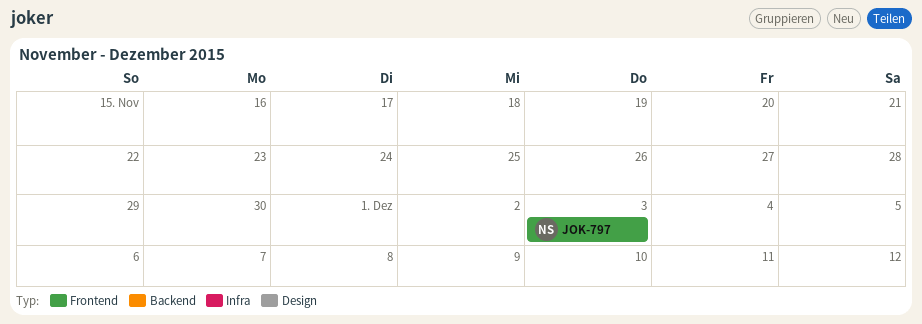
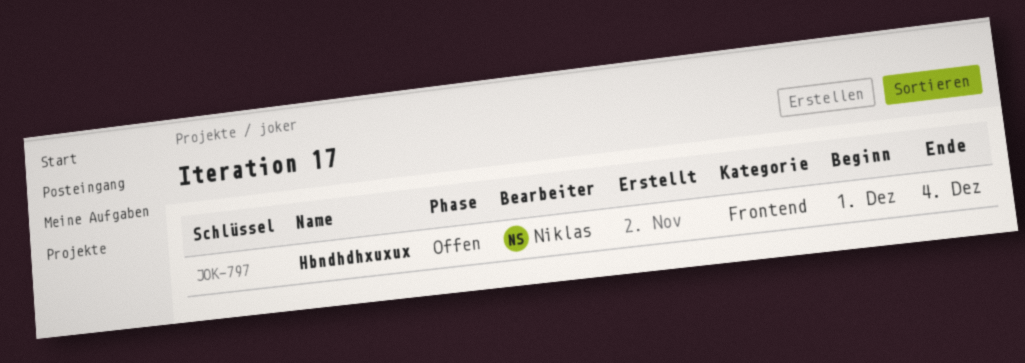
JOK-797, start: Dec 3 -> Dec 1
JOK-797, due: Dec 3 -> Dec 4

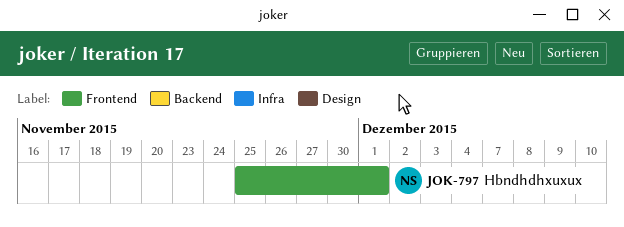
JOK-797, start: Dec 1 -> Nov 25
JOK-797, due: Dec 4 -> Dec 1

